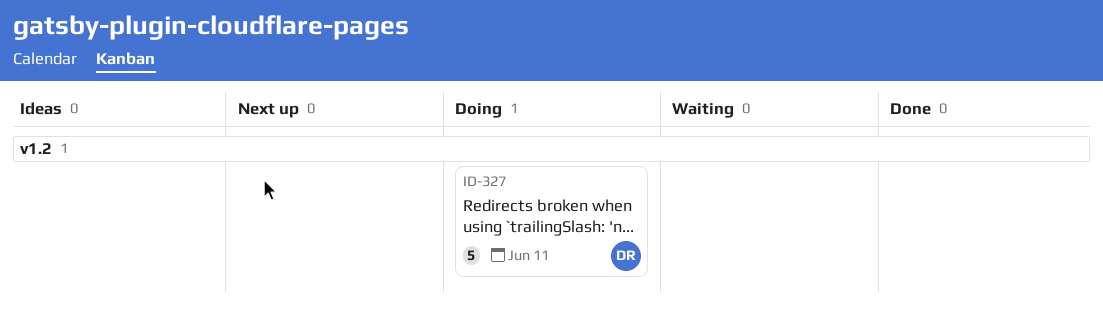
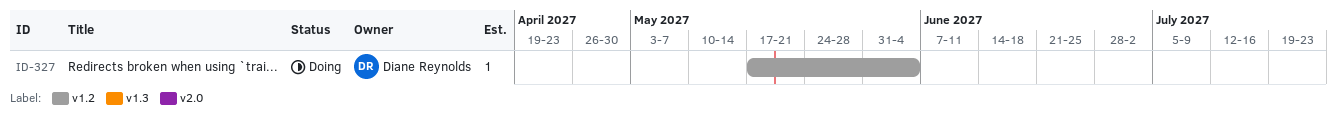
ID-327, estimate: 5 -> 1
ID-327, due: Jun 11 -> Jun 4

